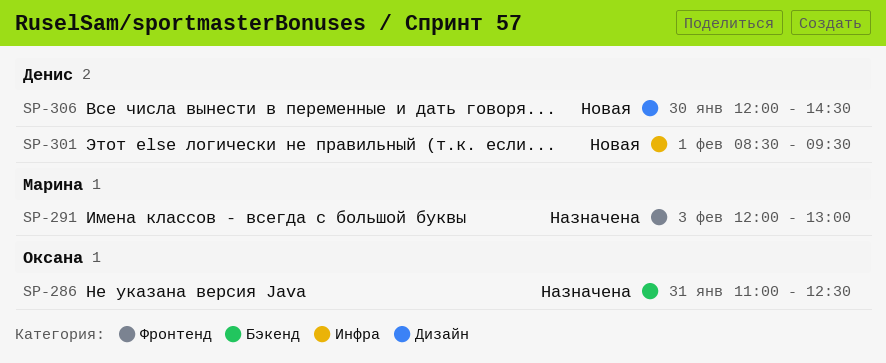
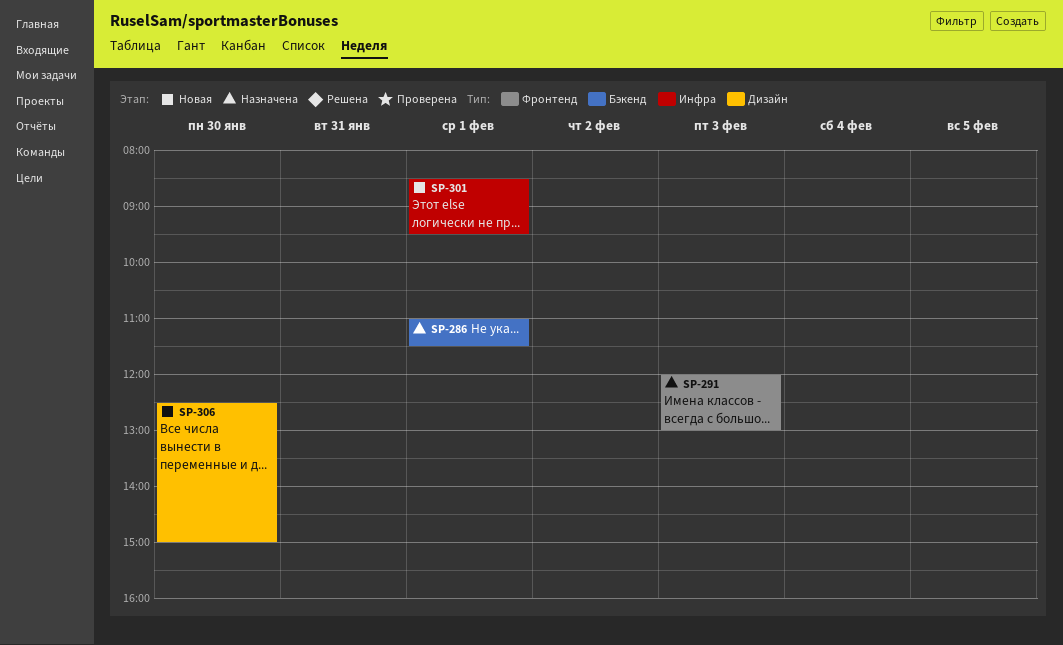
SP-286, day: Jan 31 -> Feb 1
SP-286, ends: 12:30 -> 11:30
SP-306, begins: 12:00 -> 12:30
SP-306, ends: 14:30 -> 15:00

